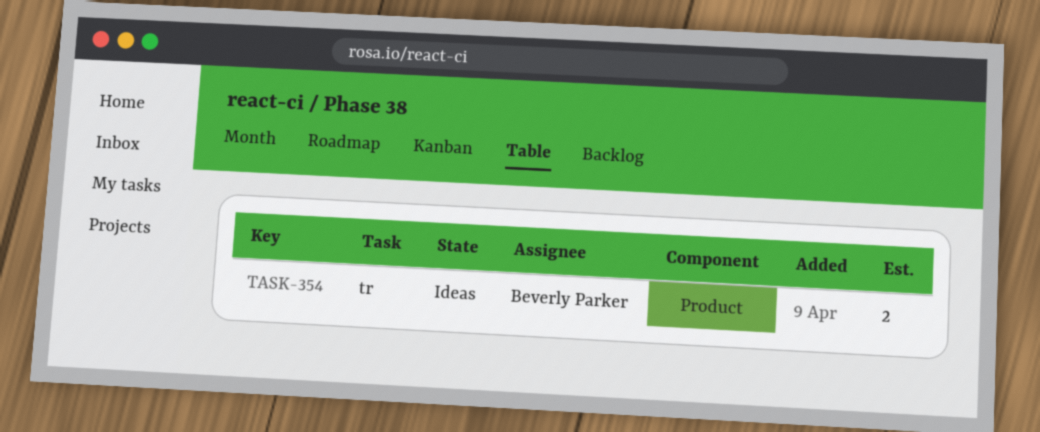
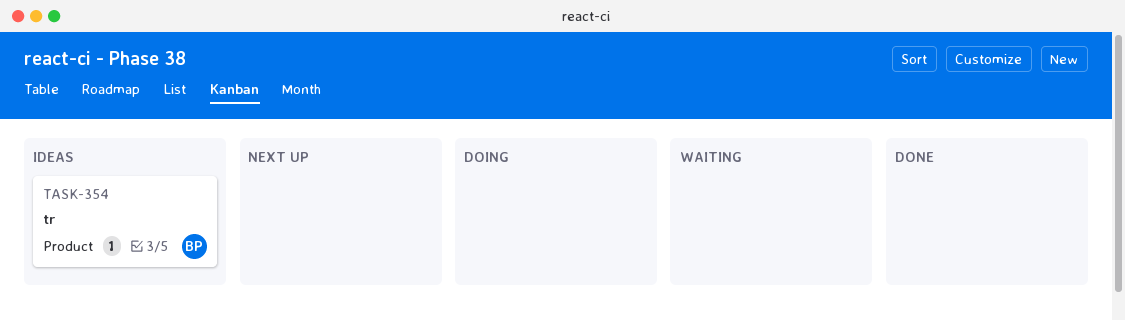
TASK-354, estimate: 2 -> 1

